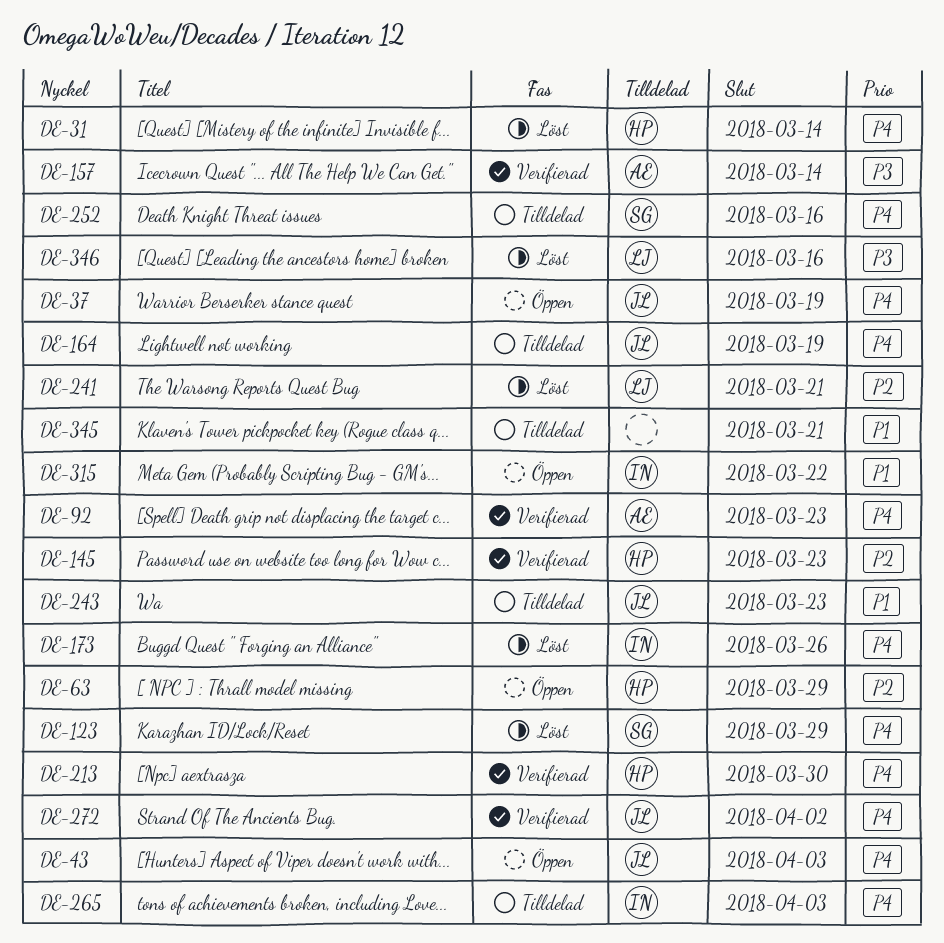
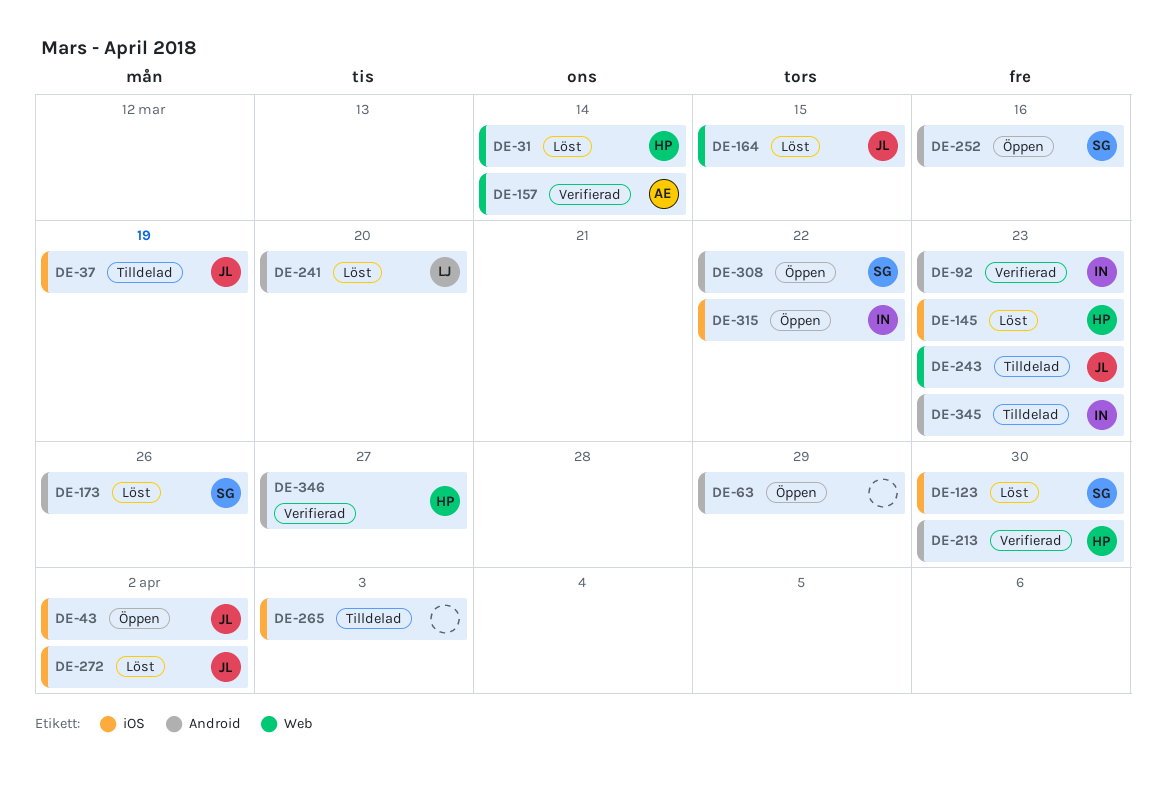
DE-37, status: Öppen -> Tilldelad
DE-43, due: Apr 3 -> Apr 2
DE-63, owner: HP -> none
DE-92, owner: AE -> IN
DE-123, due: Mar 29 -> Mar 30
DE-145, status: Verifierad -> Löst
DE-164, status: Tilldelad -> Löst
DE-164, due: Mar 19 -> Mar 15
DE-173, owner: IN -> SG
DE-241, due: Mar 21 -> Mar 20
DE-252, status: Tilldelad -> Öppen
DE-265, owner: IN -> none
DE-272, status: Verifierad -> Löst
DE-308: none -> present
DE-345, owner: none -> IN
DE-345, due: Mar 21 -> Mar 23
DE-346, status: Löst -> Verifierad
DE-346, owner: LJ -> HP
DE-346, due: Mar 16 -> Mar 27

